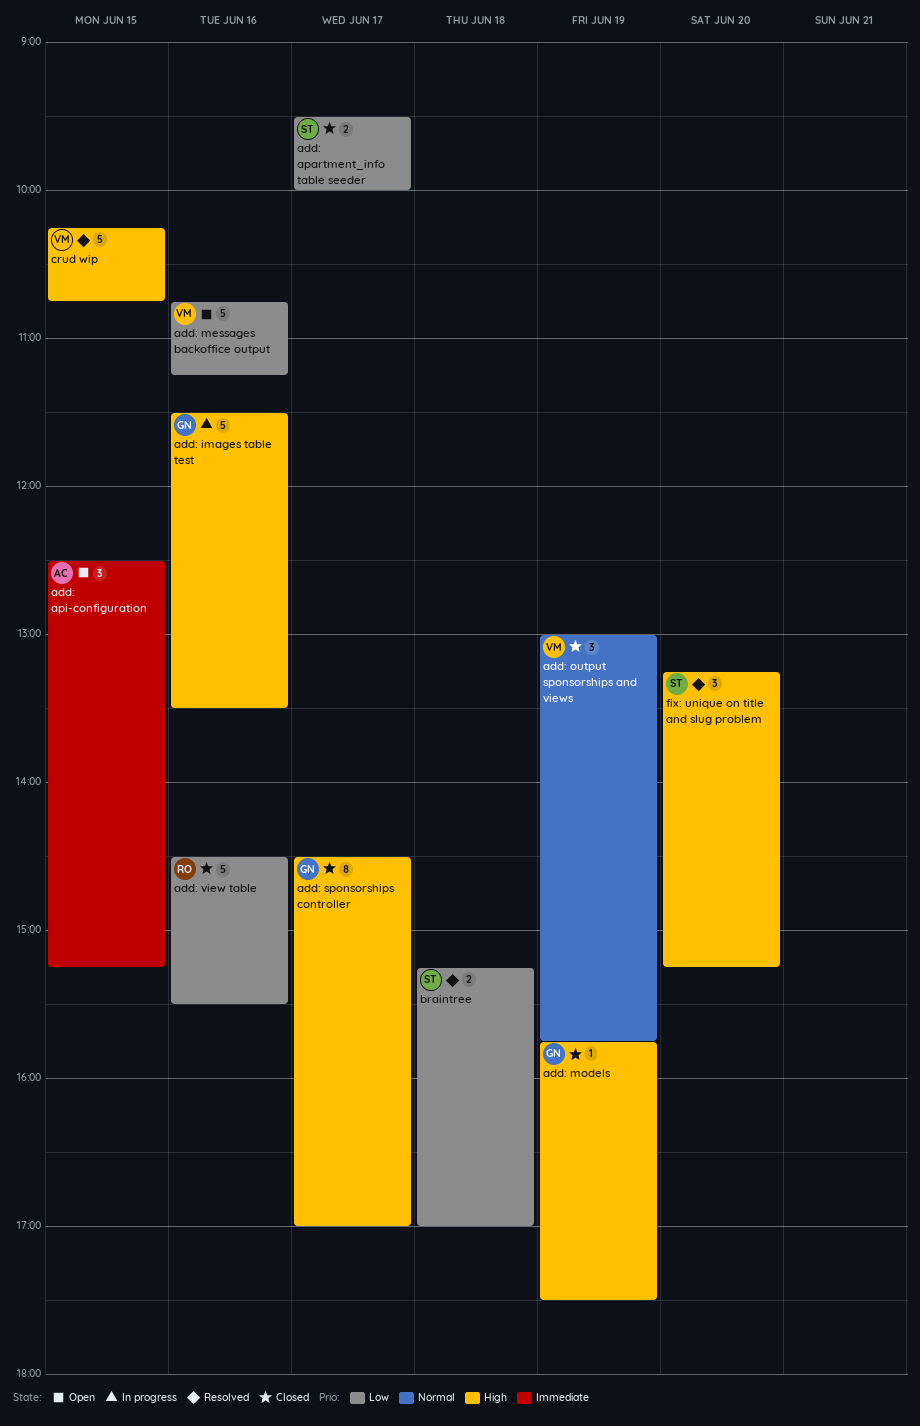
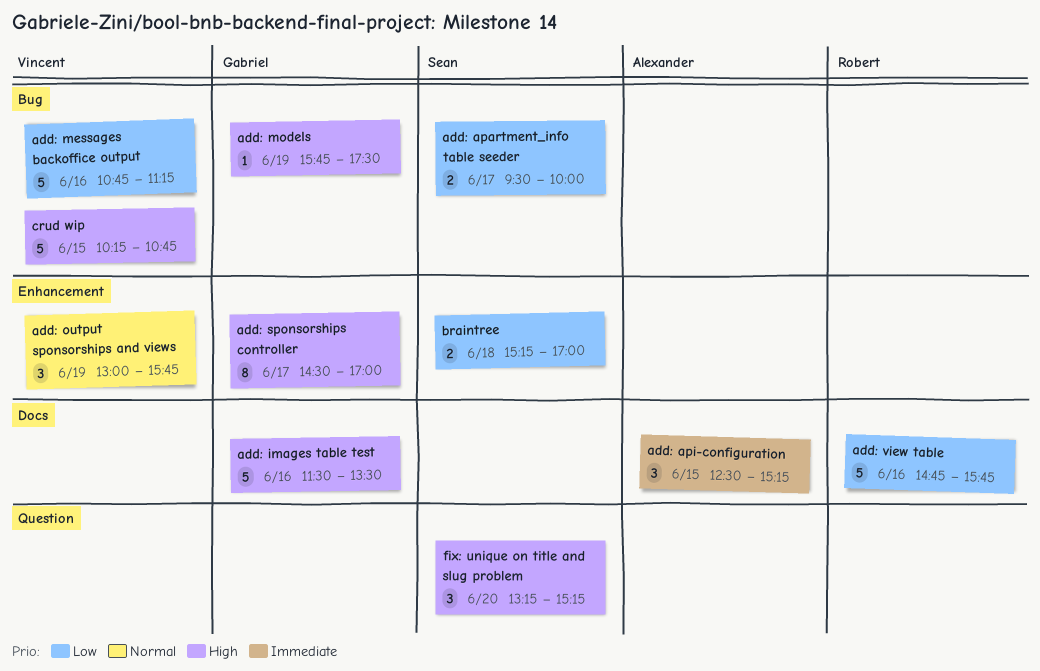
add: view table, begins: 14:30 -> 14:45
add: view table, ends: 15:30 -> 15:45

